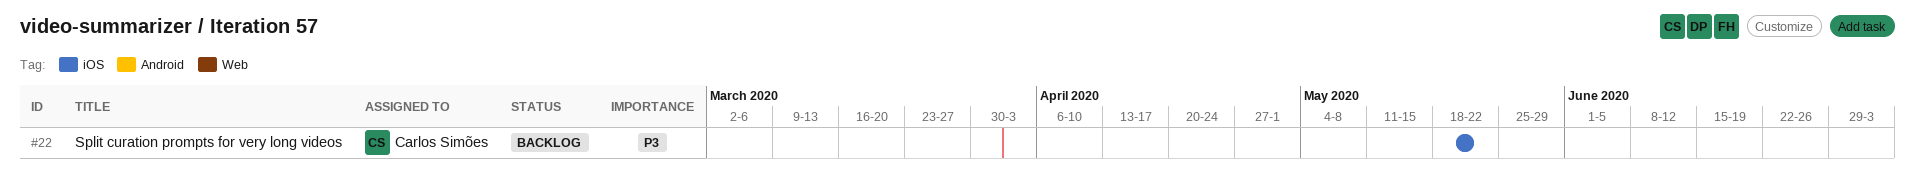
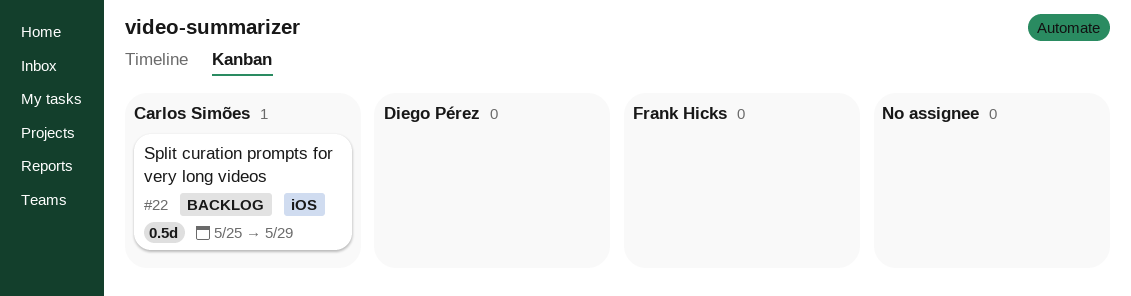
#22, start: May 18 -> May 25
#22, due: May 22 -> May 29

